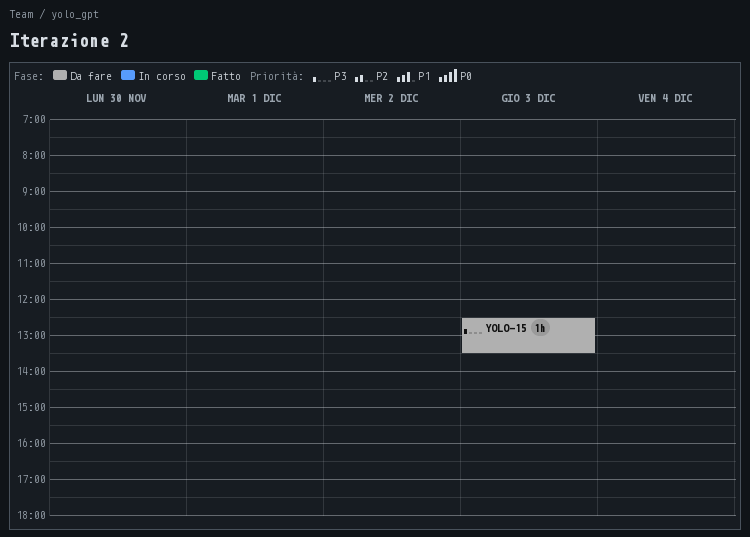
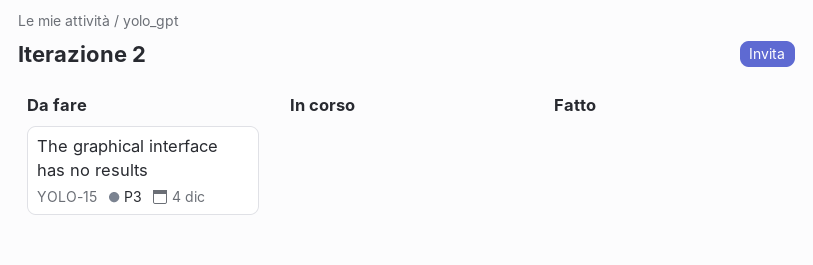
YOLO-15, day: Dec 3 -> Dec 4

